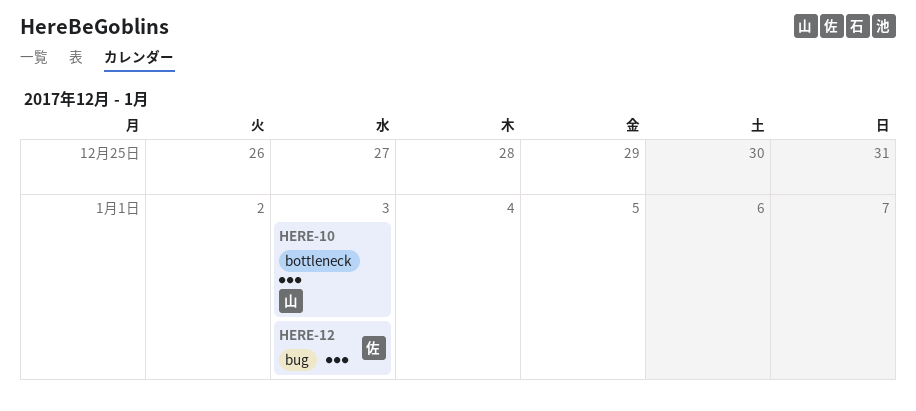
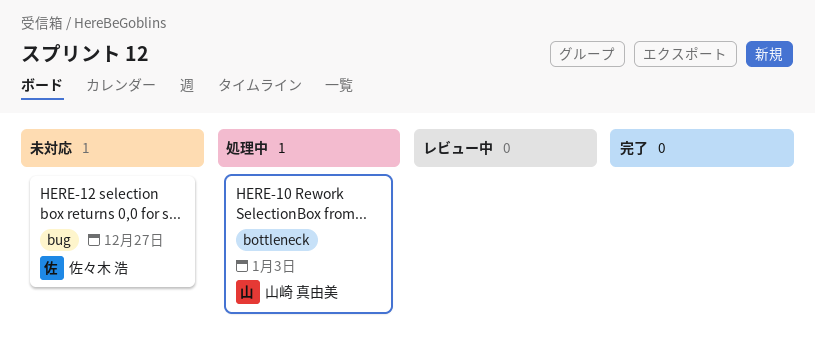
HERE-12, due: Jan 3 -> Dec 27

